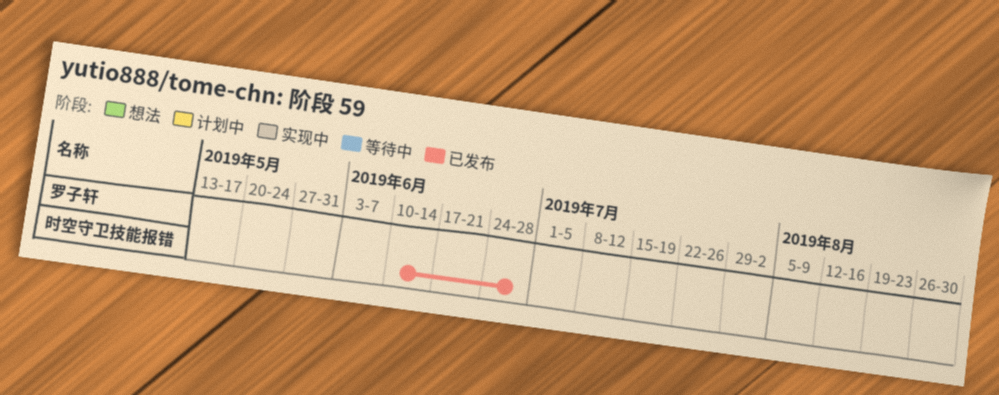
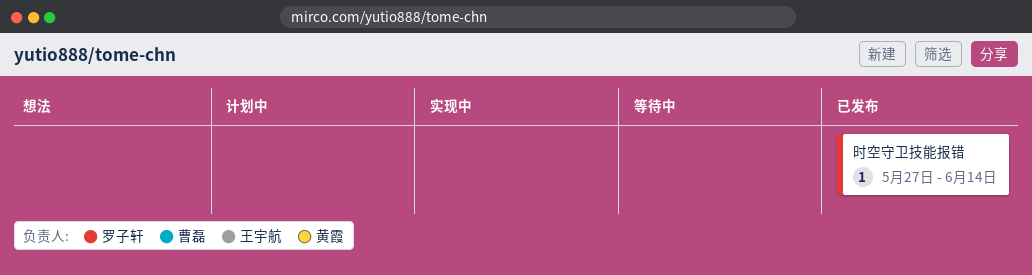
时空守卫技能报错, start: Jun 10 -> May 27
时空守卫技能报错, due: Jun 28 -> Jun 14

